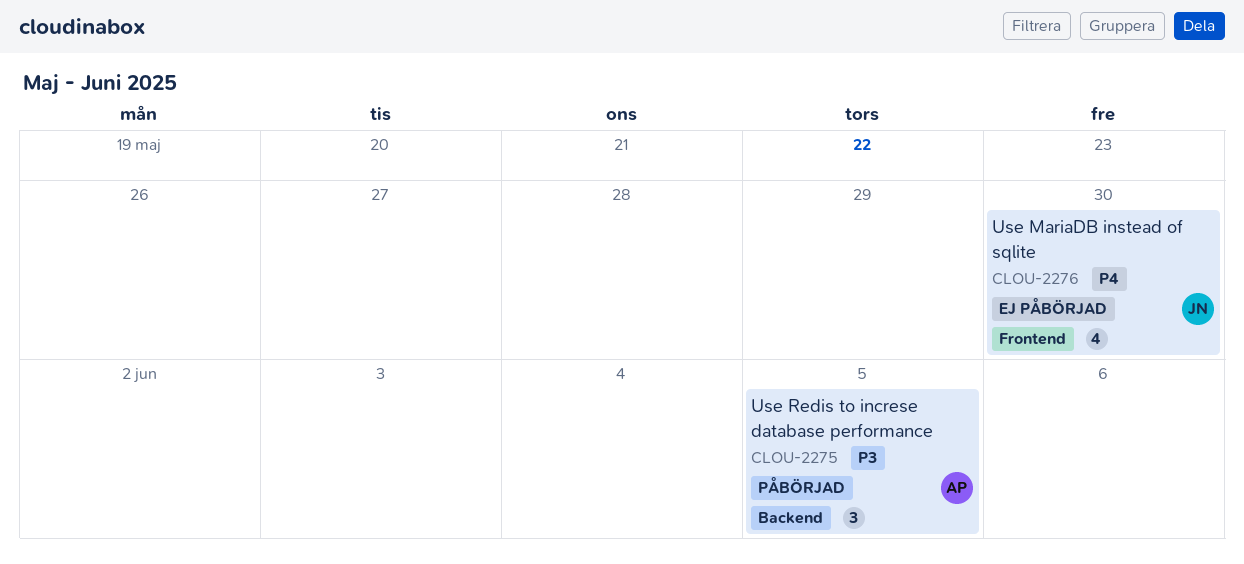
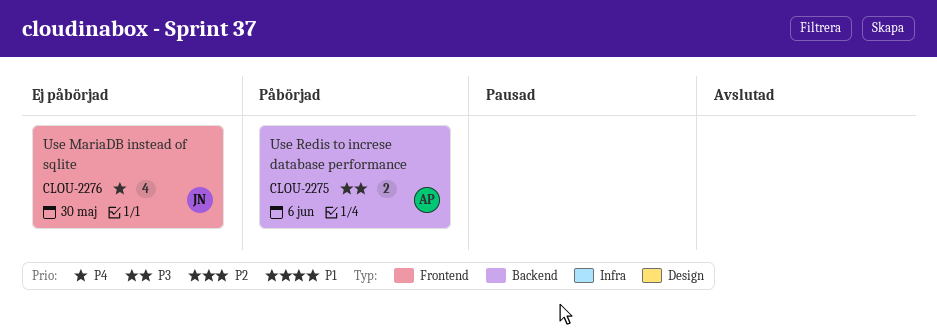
CLOU-2275, estimate: 3 -> 2
CLOU-2275, due: Jun 5 -> Jun 6

